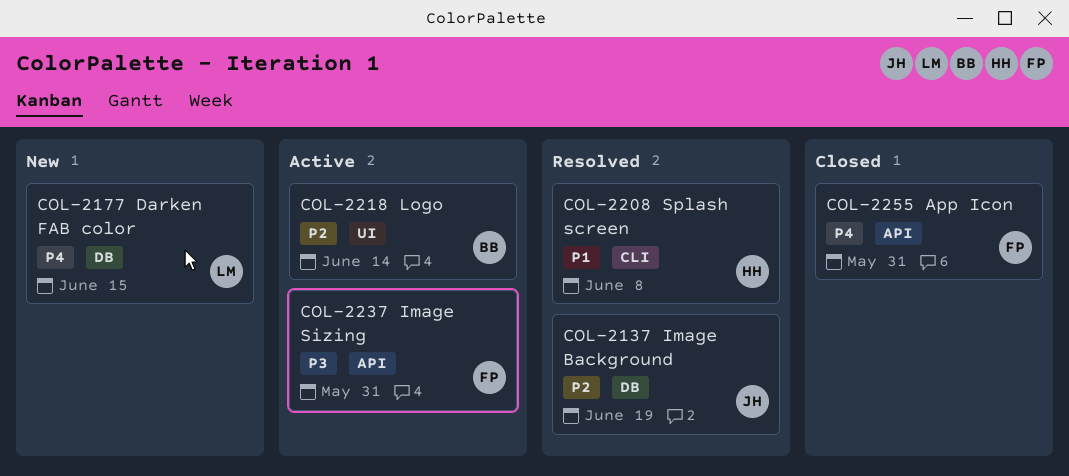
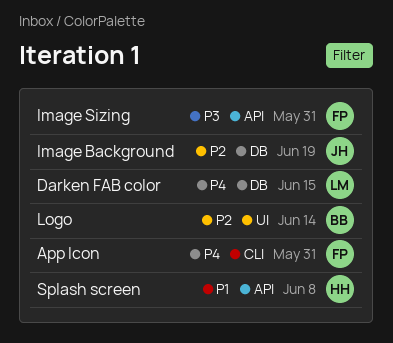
App Icon, label: API -> CLI
Splash screen, label: CLI -> API

